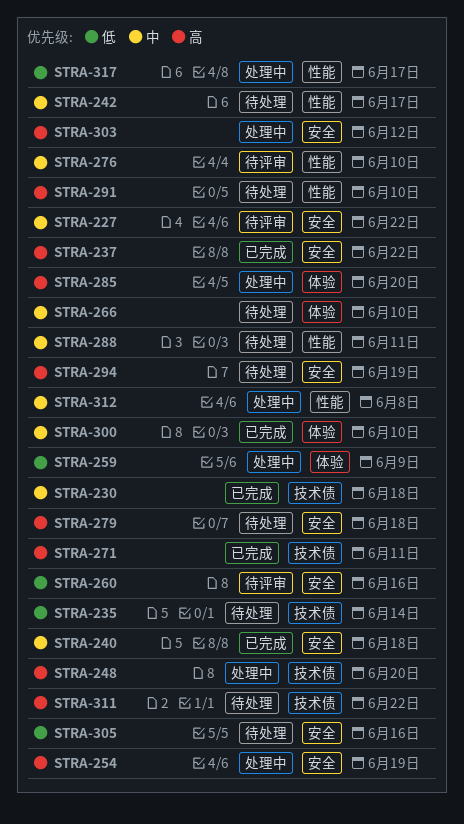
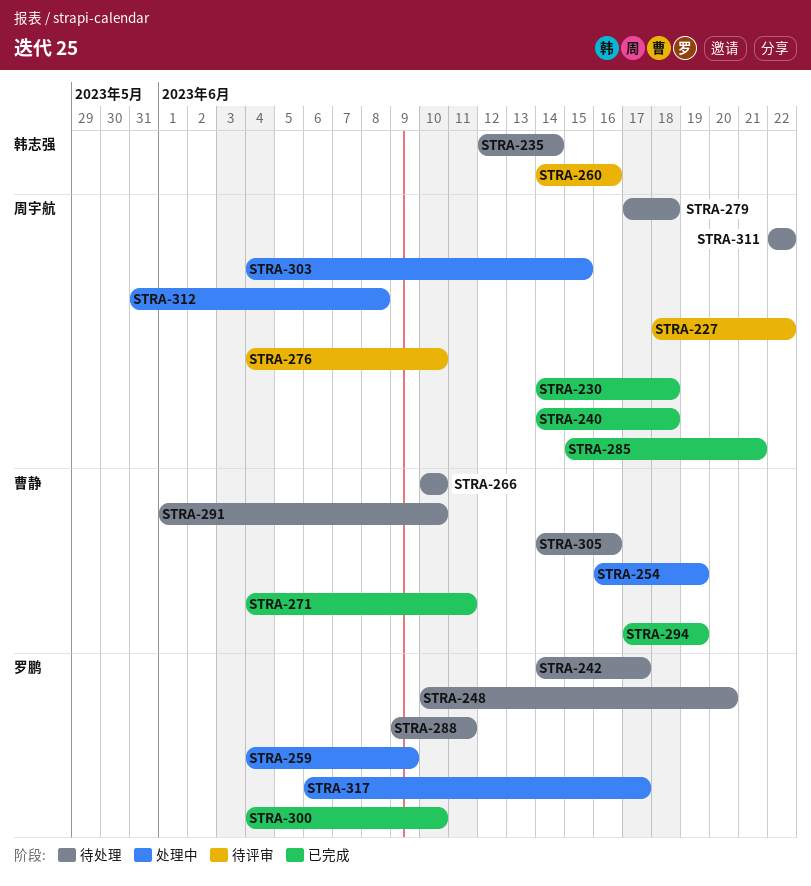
STRA-237: present -> none
STRA-248, status: 处理中 -> 待处理
STRA-285, status: 处理中 -> 已完成
STRA-285, due: Jun 20 -> Jun 21
STRA-294, status: 待处理 -> 已完成
STRA-303, due: Jun 12 -> Jun 15

